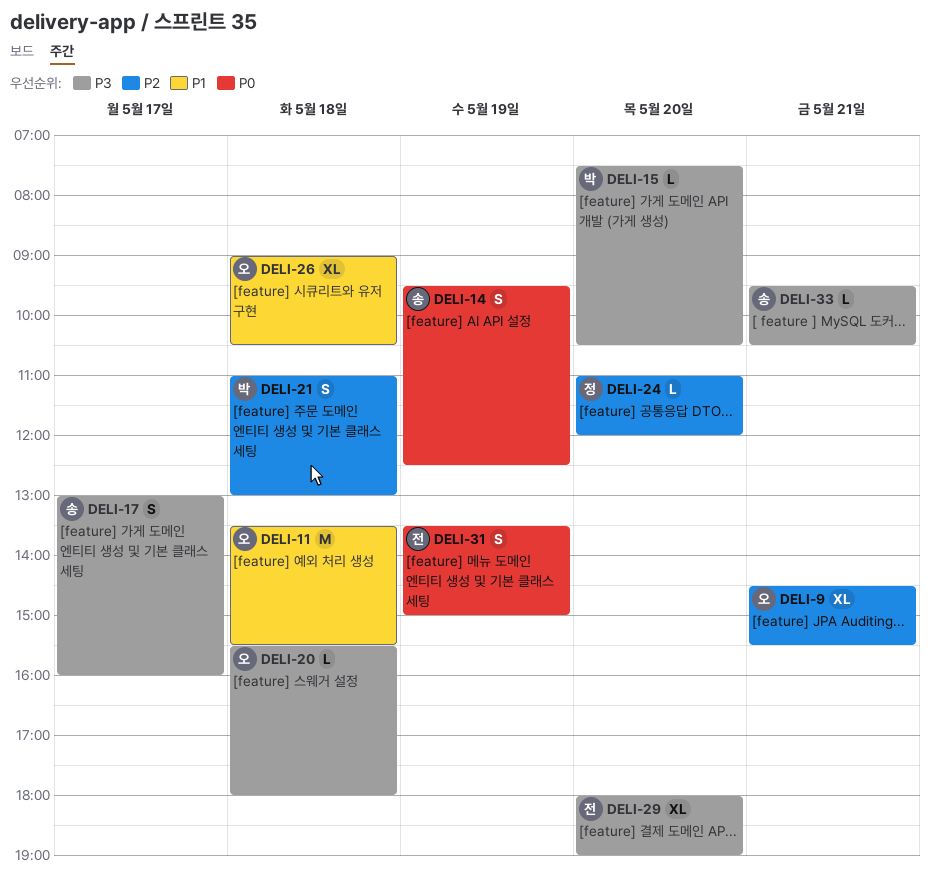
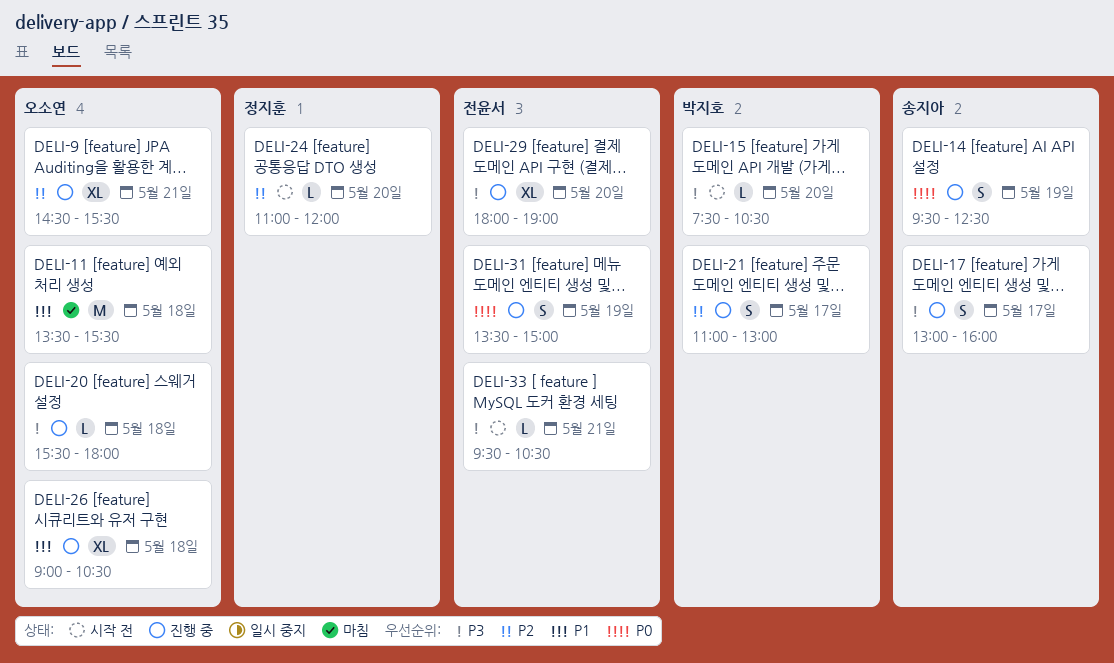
DELI-21, day: May 18 -> May 17
DELI-33, owner: 송지아 -> 전윤서

